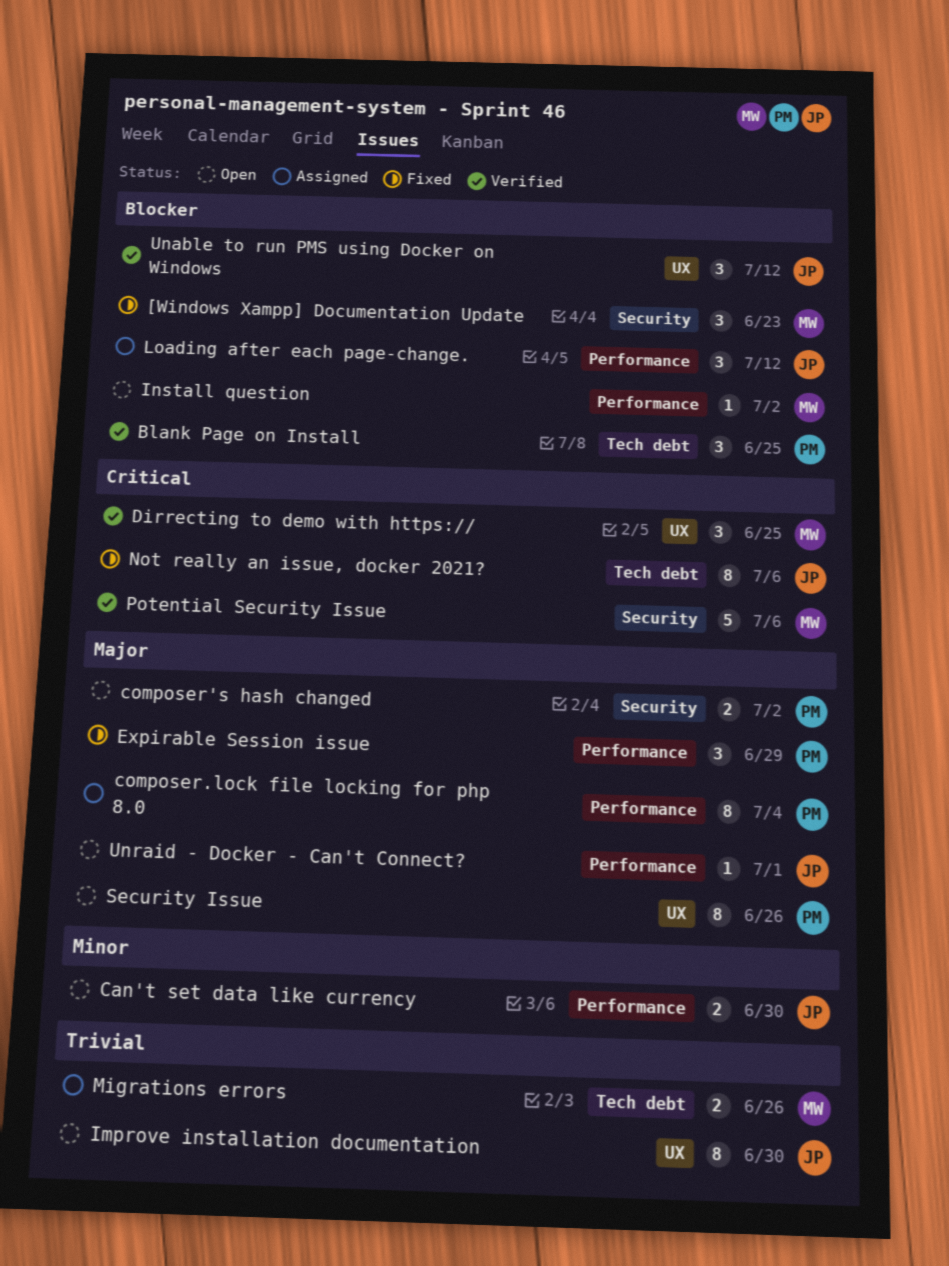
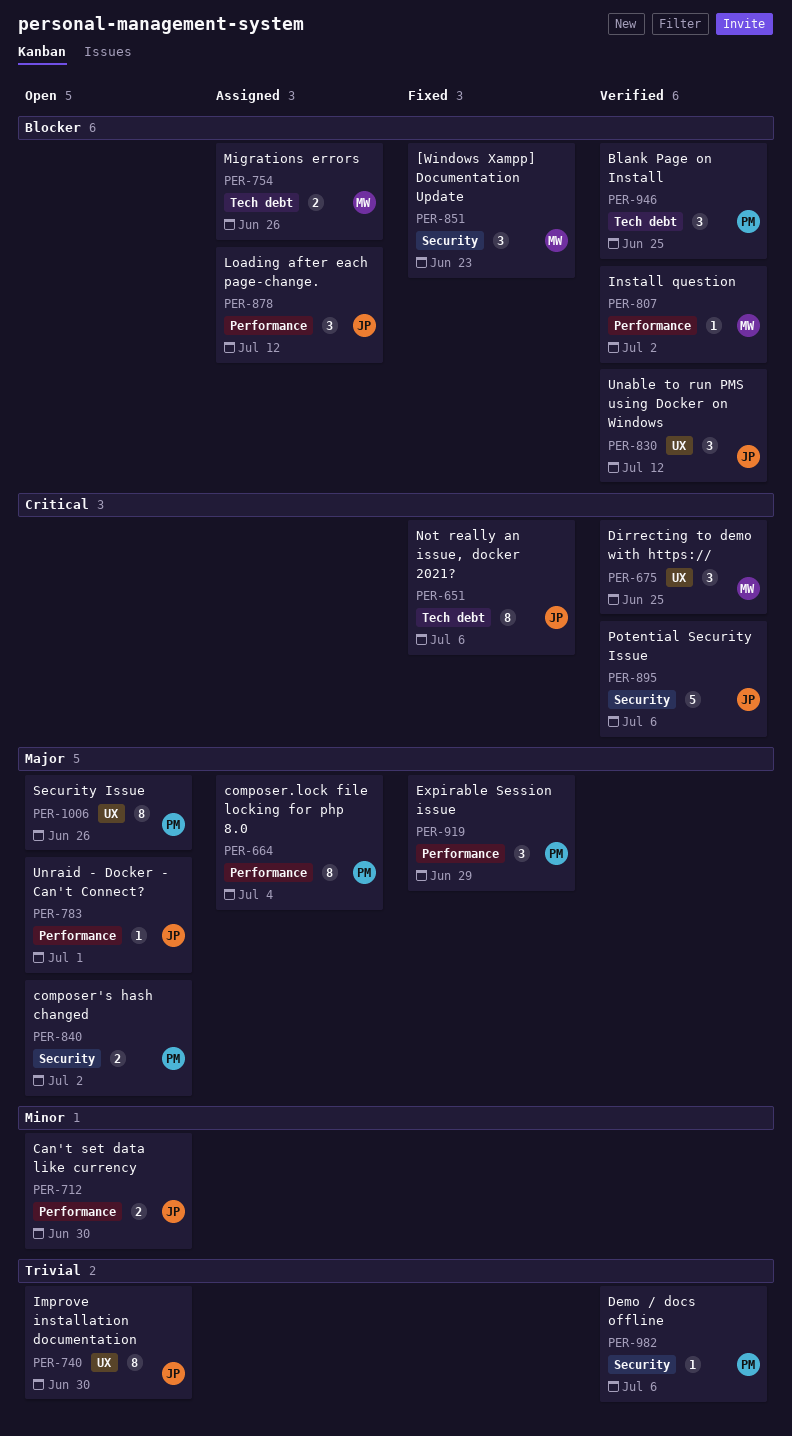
Demo / docs offline: none -> present
Install question, status: Open -> Verified
Migrations errors, priority: Trivial -> Blocker
Potential Security Issue, owner: MW -> JP

